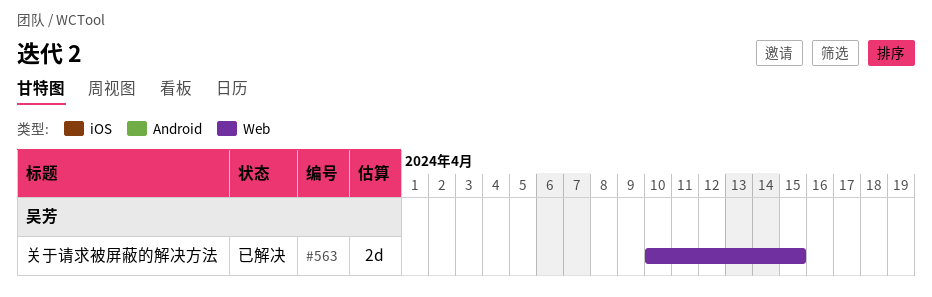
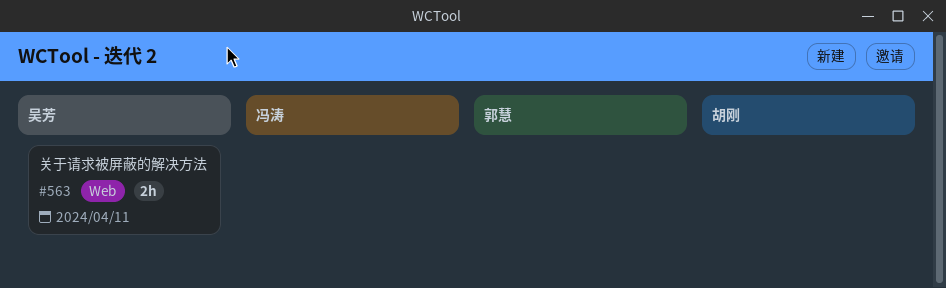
#563, estimate: 2d -> 2h
#563, due: Apr 15 -> Apr 11

